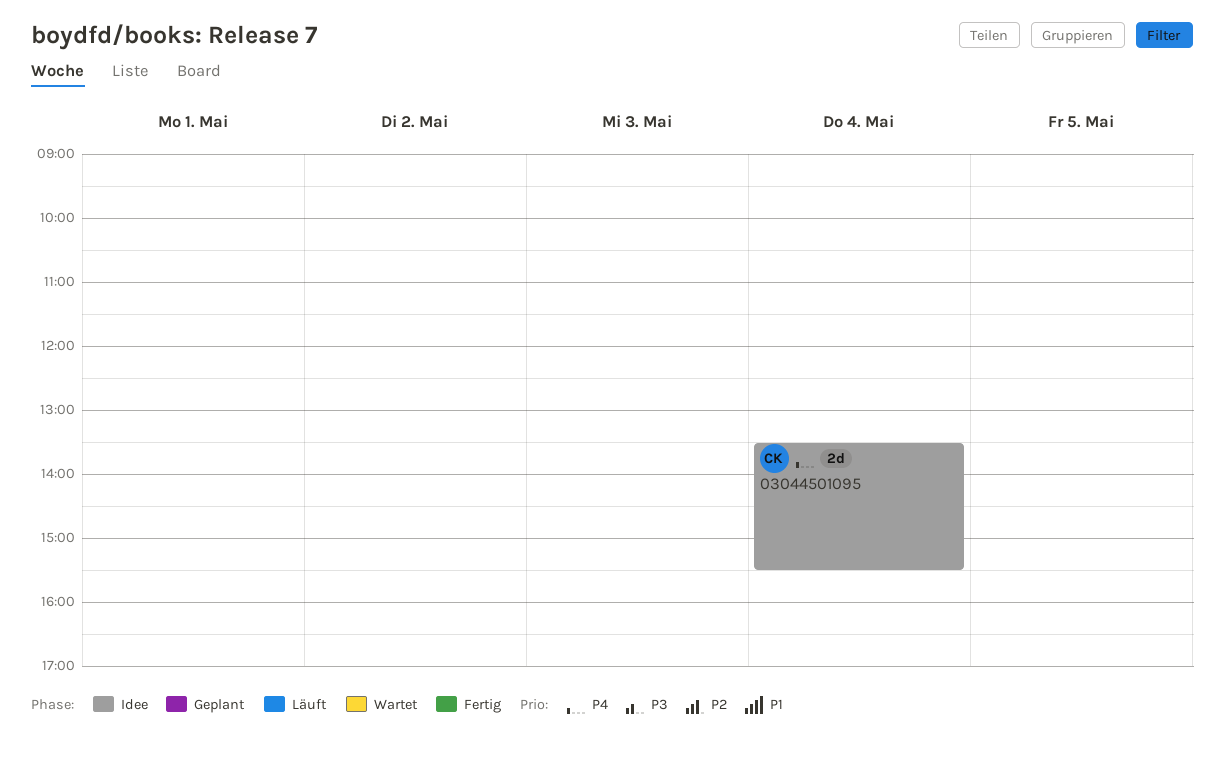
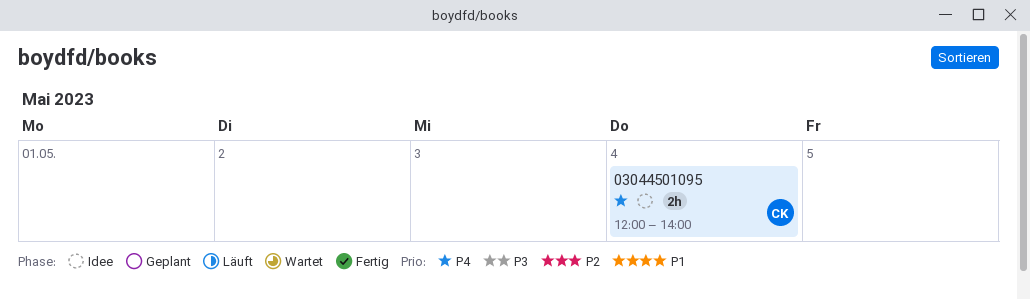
03044501095, estimate: 2d -> 2h
03044501095, begins: 13:30 -> 12:00
03044501095, ends: 15:30 -> 14:00

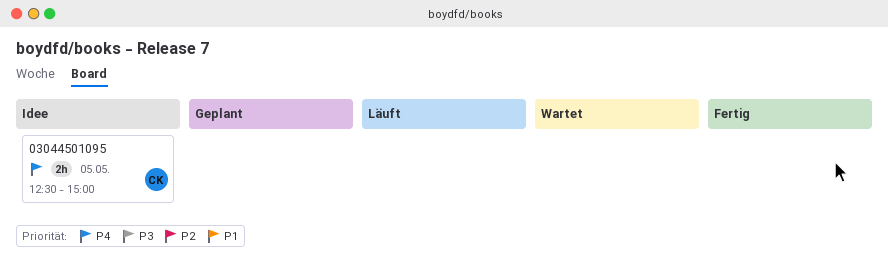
03044501095, day: May 4 -> May 5
03044501095, begins: 12:00 -> 12:30
03044501095, ends: 14:00 -> 15:00

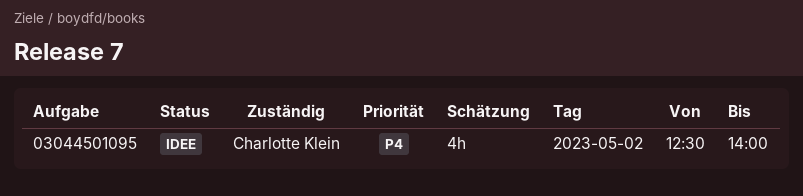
03044501095, estimate: 2h -> 4h
03044501095, day: May 5 -> May 2
03044501095, ends: 15:00 -> 14:00

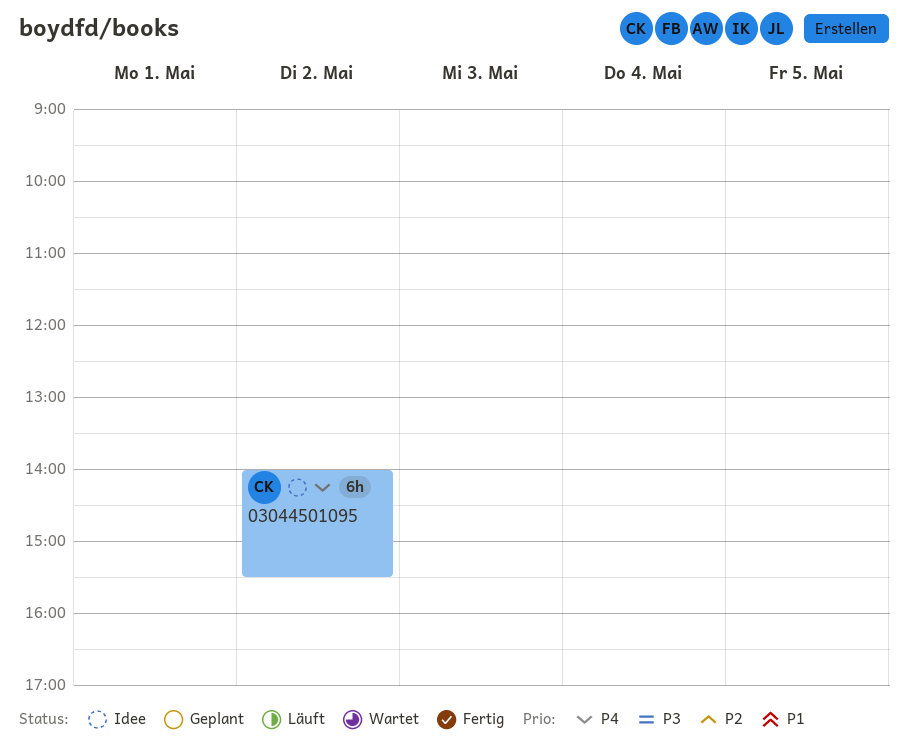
03044501095, estimate: 4h -> 6h
03044501095, begins: 12:30 -> 14:00
03044501095, ends: 14:00 -> 15:30

